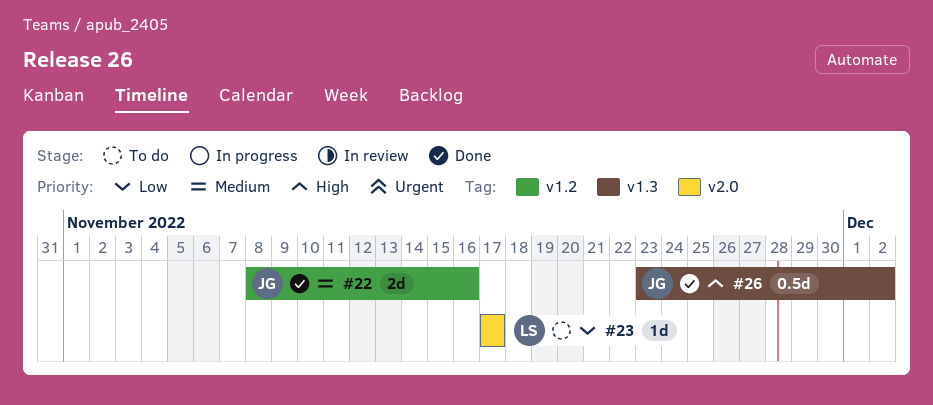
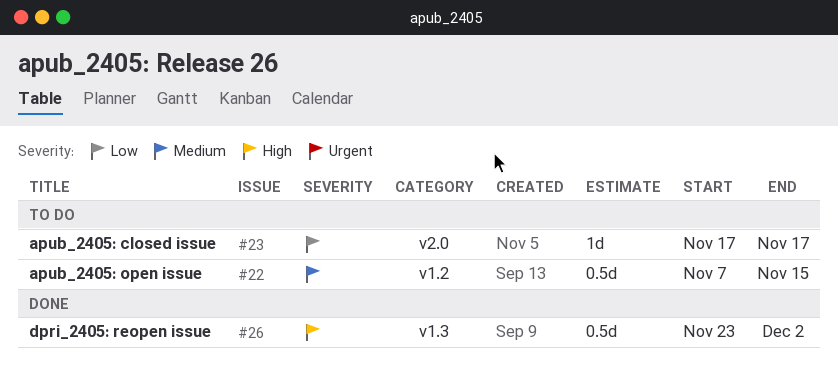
#22, status: Done -> To do
#22, estimate: 2d -> 0.5d
#22, start: Nov 8 -> Nov 7
#22, due: Nov 16 -> Nov 15

